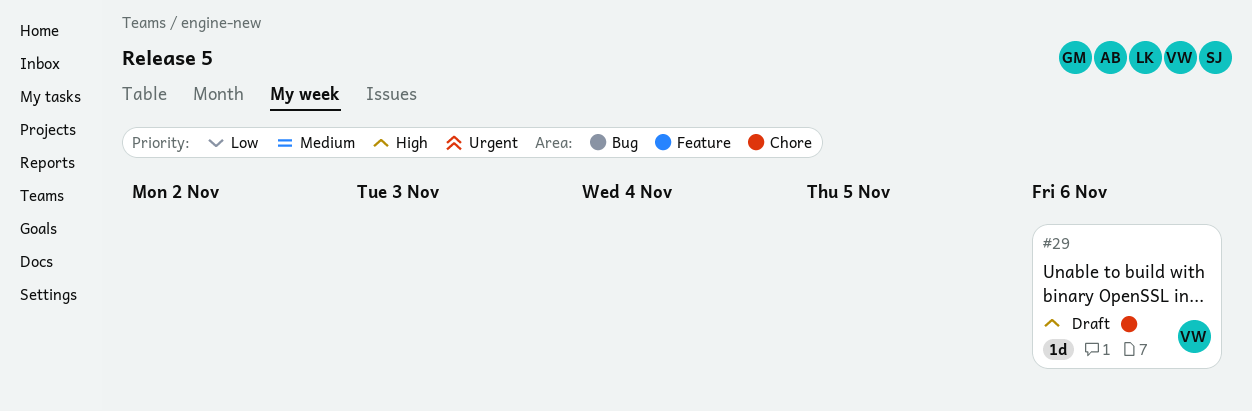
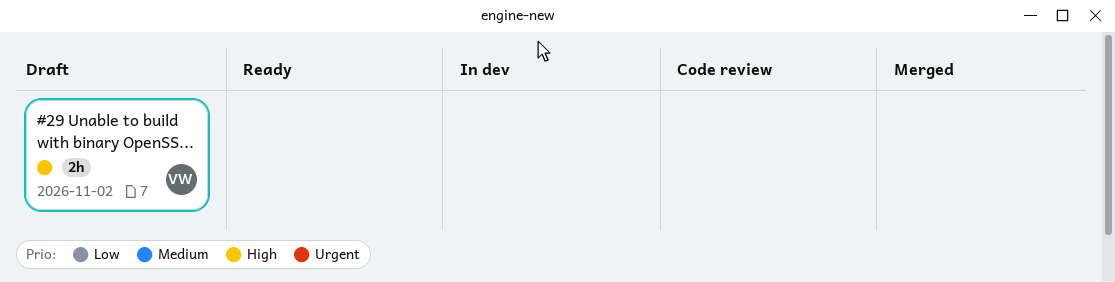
#29, estimate: 1d -> 2h
#29, due: Nov 6 -> Nov 2

